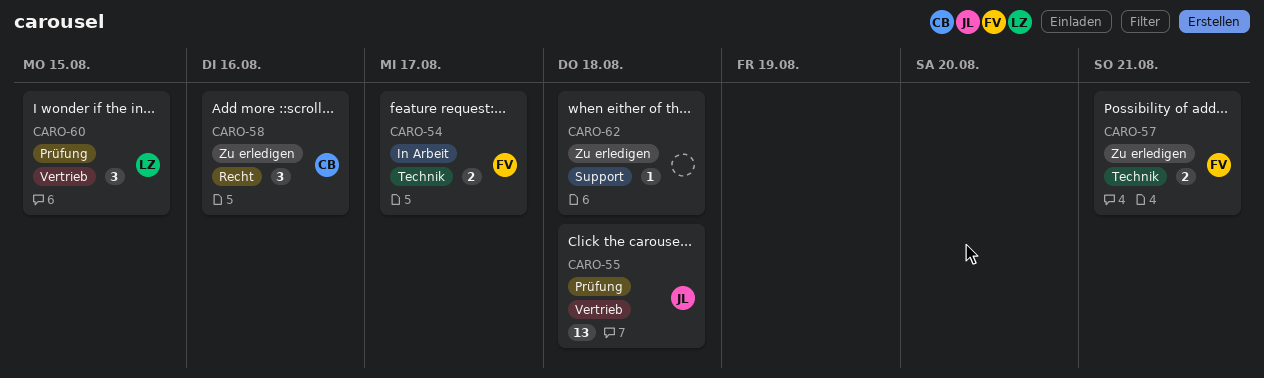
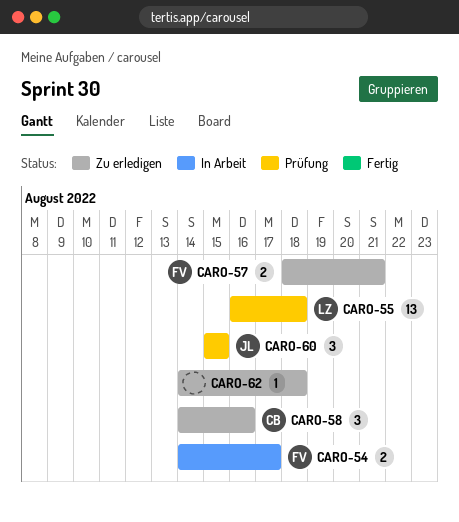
CARO-55, owner: JL -> LZ
CARO-60, owner: LZ -> JL

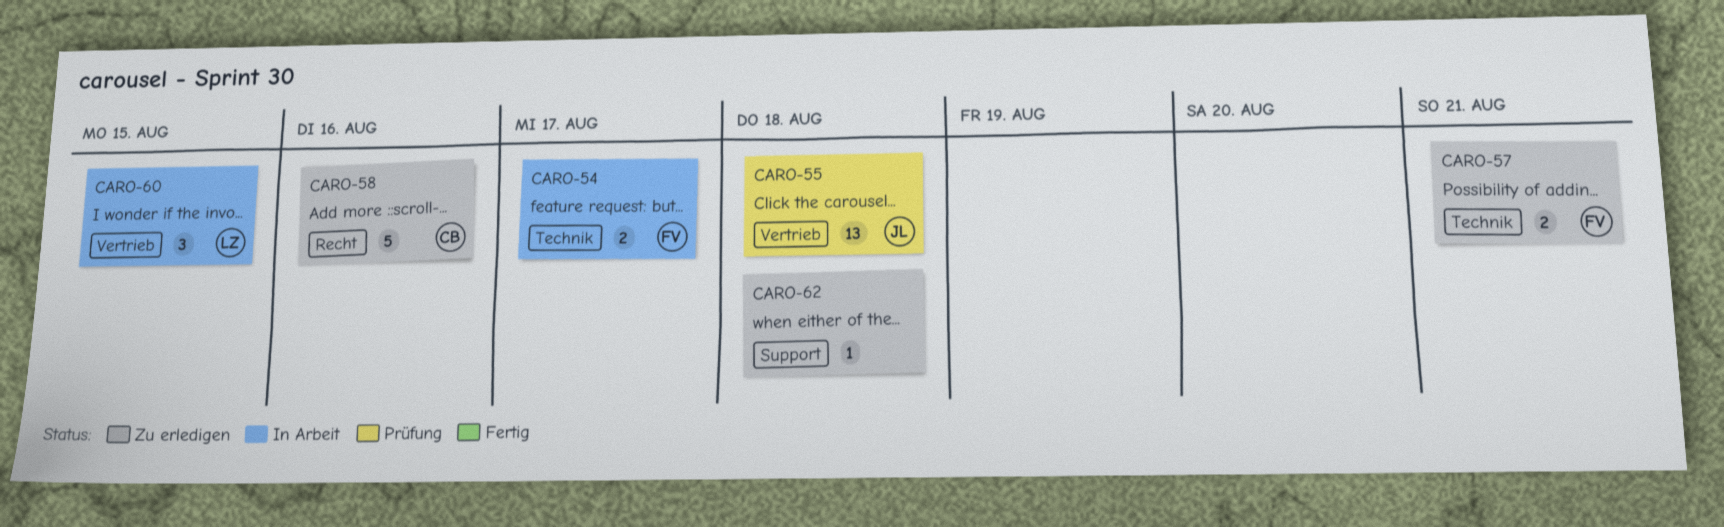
CARO-55, owner: LZ -> JL
CARO-58, estimate: 3 -> 5
CARO-60, status: Prüfung -> In Arbeit
CARO-60, owner: JL -> LZ

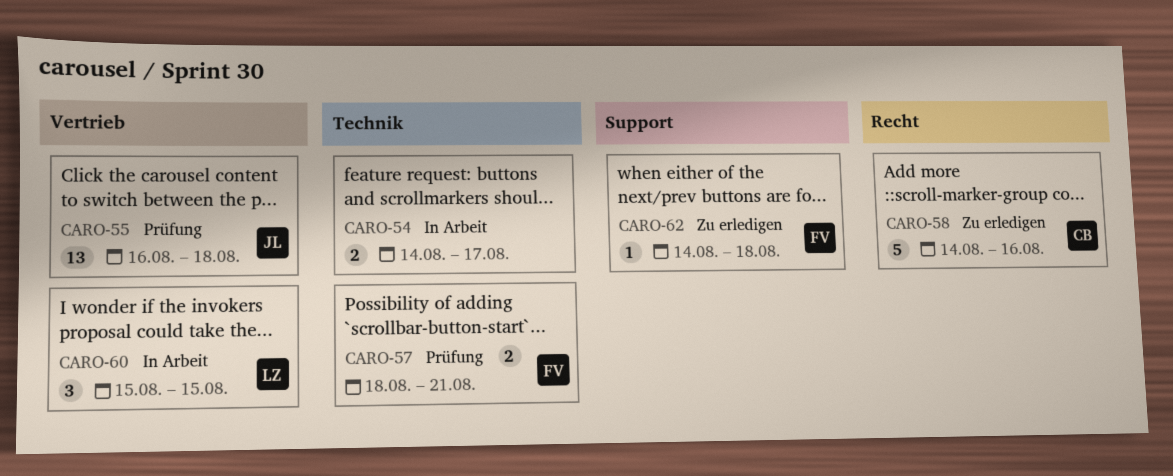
CARO-54, owner: FV -> none
CARO-57, status: Zu erledigen -> Prüfung
CARO-62, owner: none -> FV

